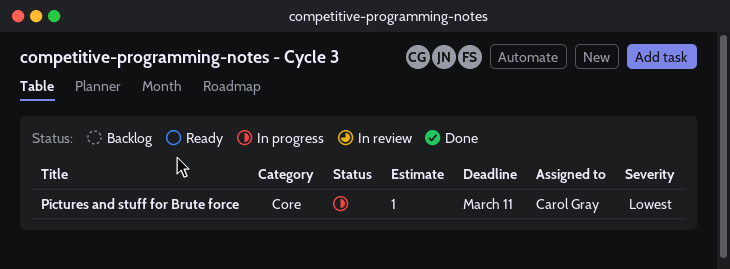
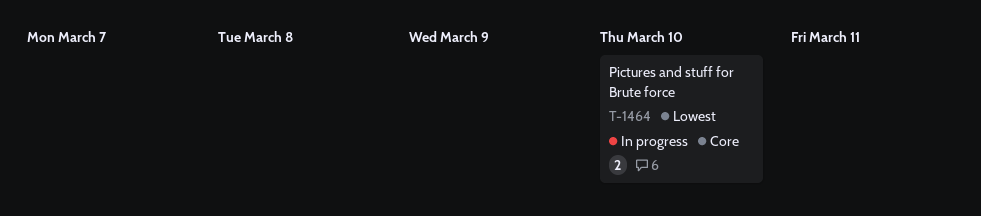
Pictures and stuff for Brute force, estimate: 1 -> 2
Pictures and stuff for Brute force, due: Mar 11 -> Mar 10

